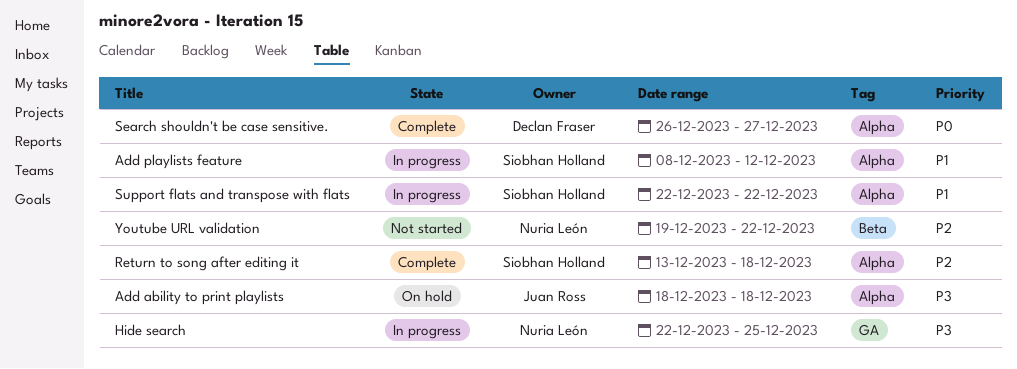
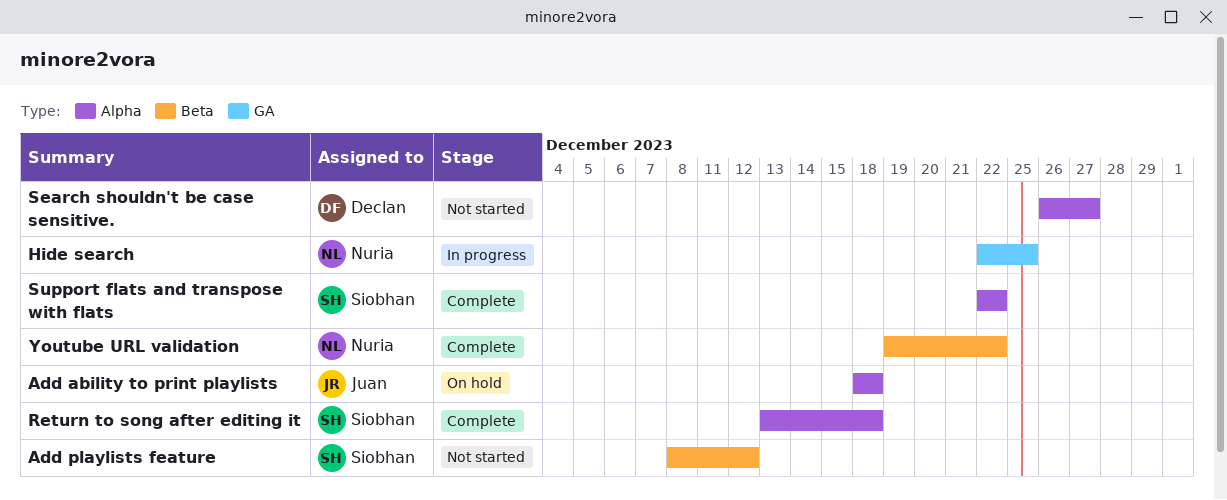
Add playlists feature, status: In progress -> Not started
Add playlists feature, label: Alpha -> Beta
Search shouldn't be case sensitive., status: Complete -> Not started
Support flats and transpose with flats, status: In progress -> Complete
Youtube URL validation, status: Not started -> Complete

